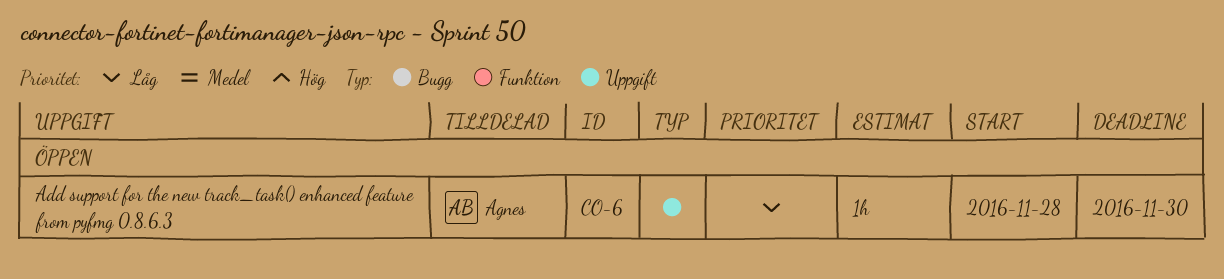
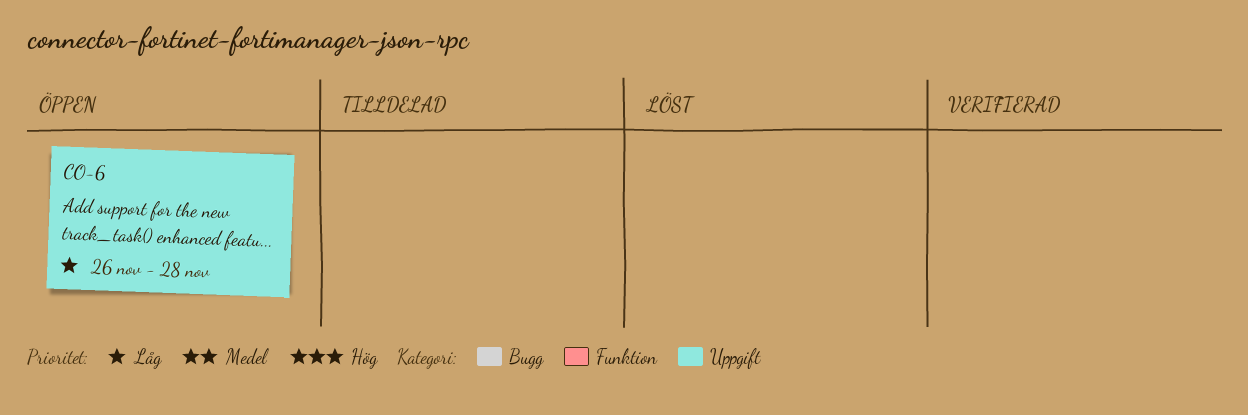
CO-6, start: Nov 28 -> Nov 26
CO-6, due: Nov 30 -> Nov 28

